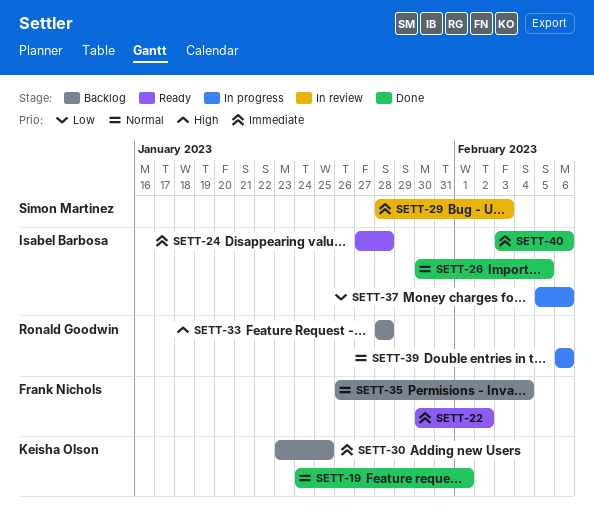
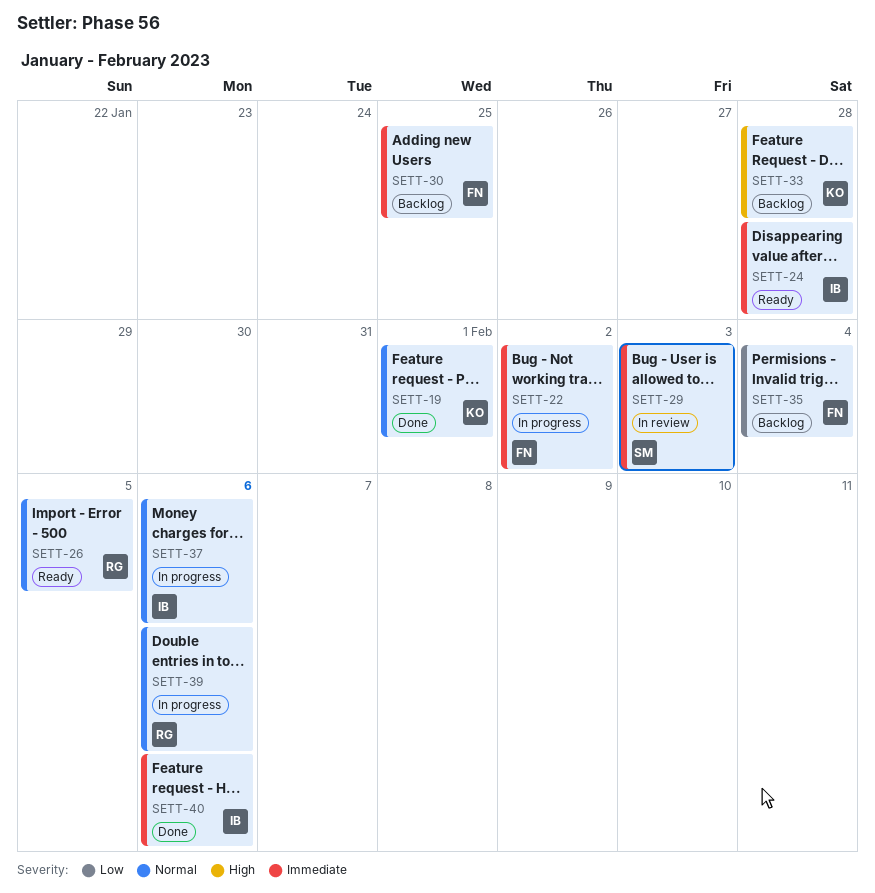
SETT-22, status: Ready -> In progress
SETT-26, status: Done -> Ready
SETT-26, owner: Isabel Barbosa -> Ronald Goodwin
SETT-30, owner: Keisha Olson -> Frank Nichols
SETT-33, owner: Ronald Goodwin -> Keisha Olson
SETT-35, priority: Normal -> Low
SETT-37, priority: Low -> Normal

